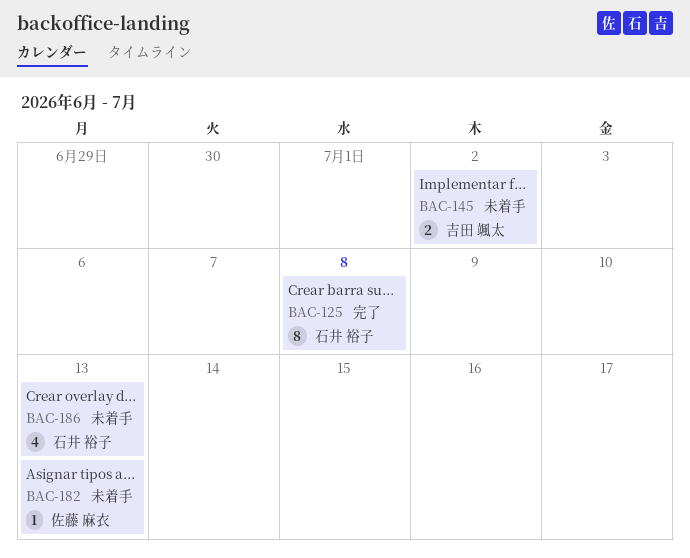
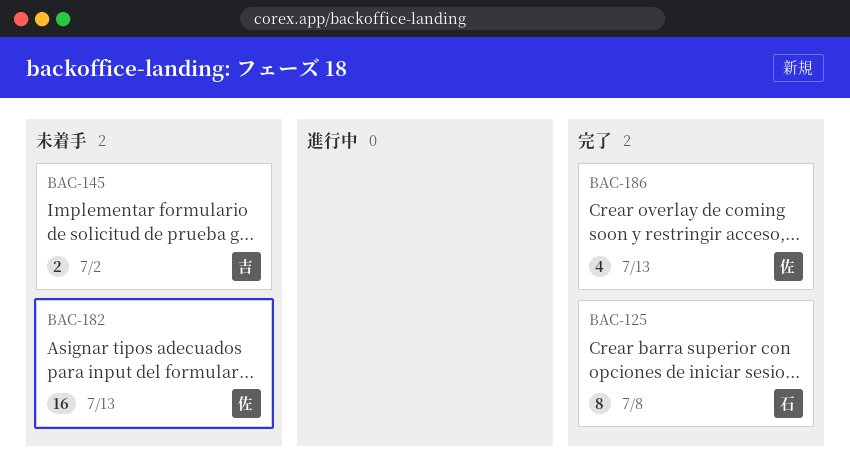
BAC-182, estimate: 1 -> 16
BAC-186, status: 未着手 -> 完了
BAC-186, owner: 石井 裕子 -> 佐藤 麻衣

